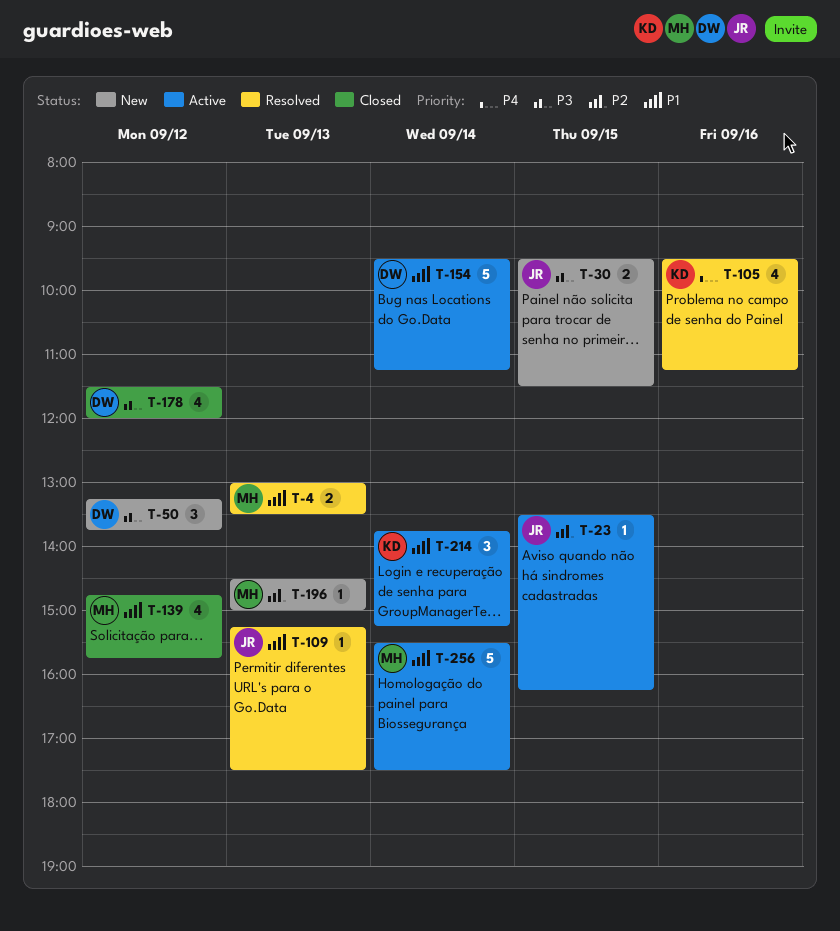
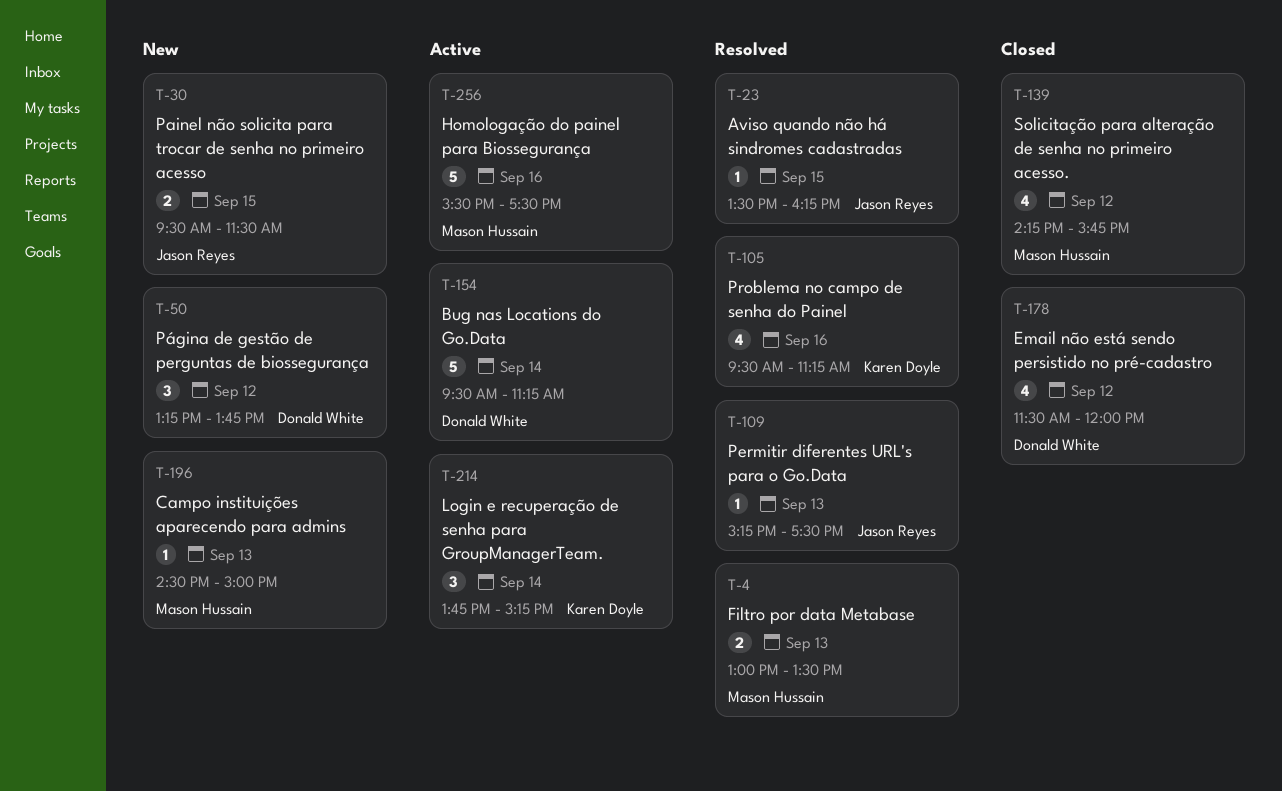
T-23, status: Active -> Resolved
T-139, begins: 14:45 -> 14:15
T-256, day: Sep 14 -> Sep 16

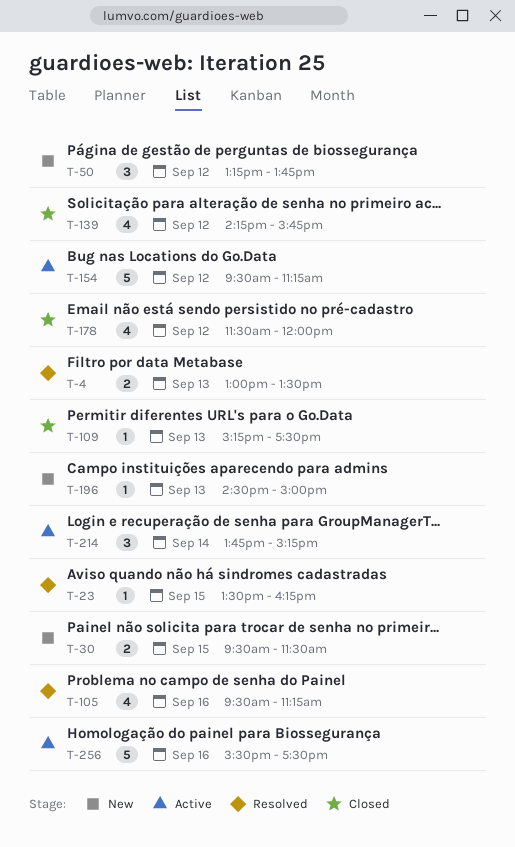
T-109, status: Resolved -> Closed
T-154, day: Sep 14 -> Sep 12

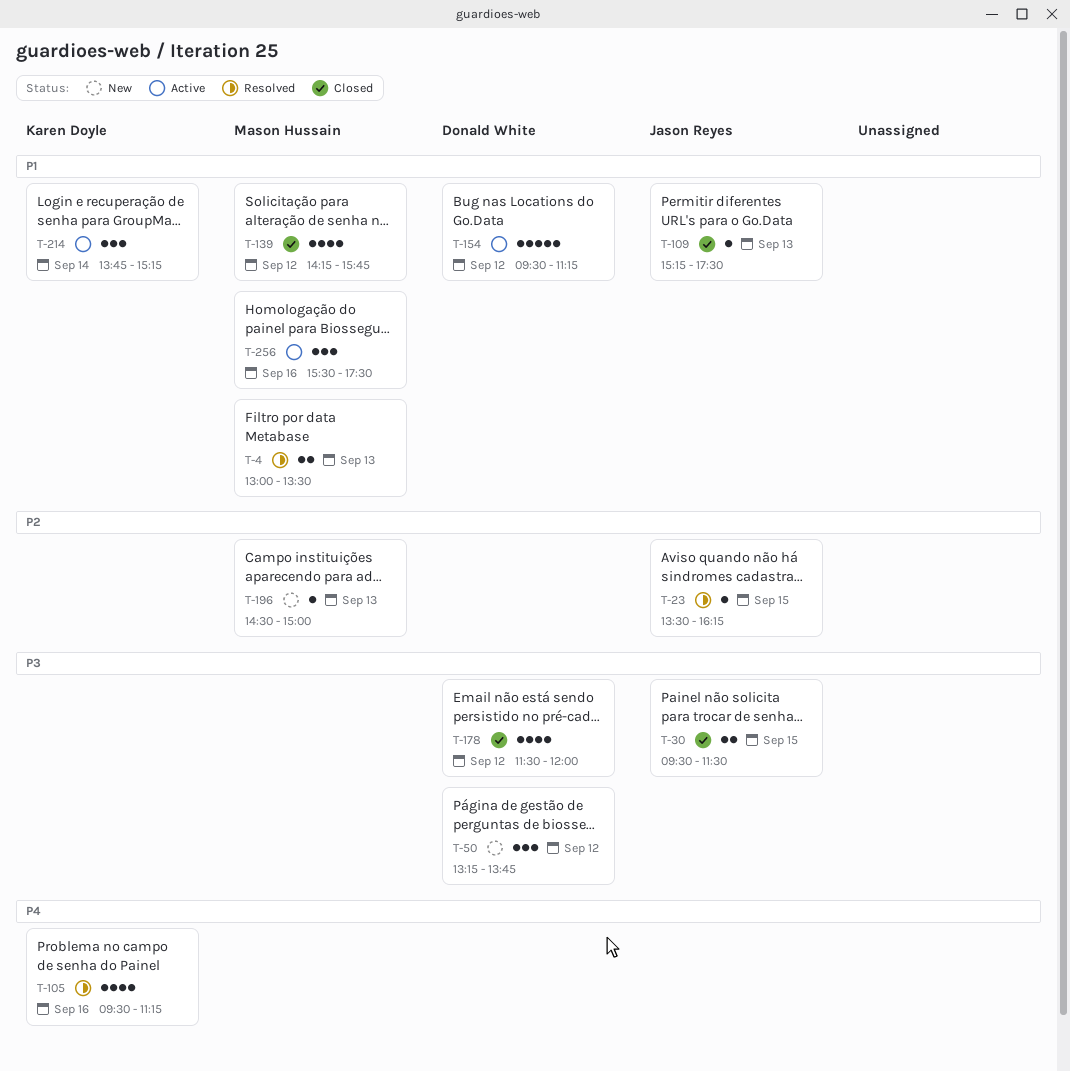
T-30, status: New -> Closed
T-256, estimate: 5 -> 3

